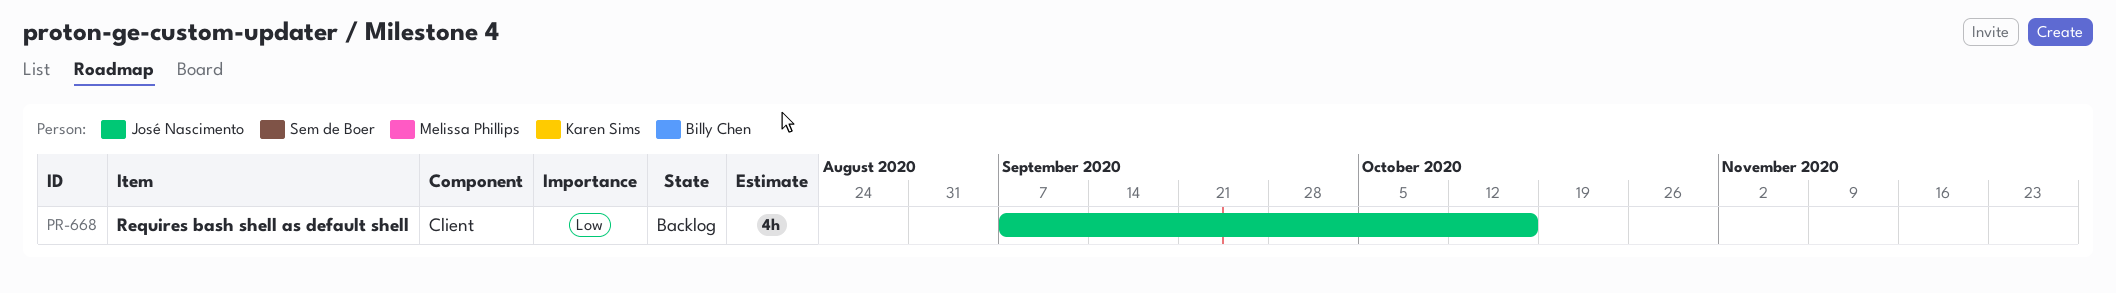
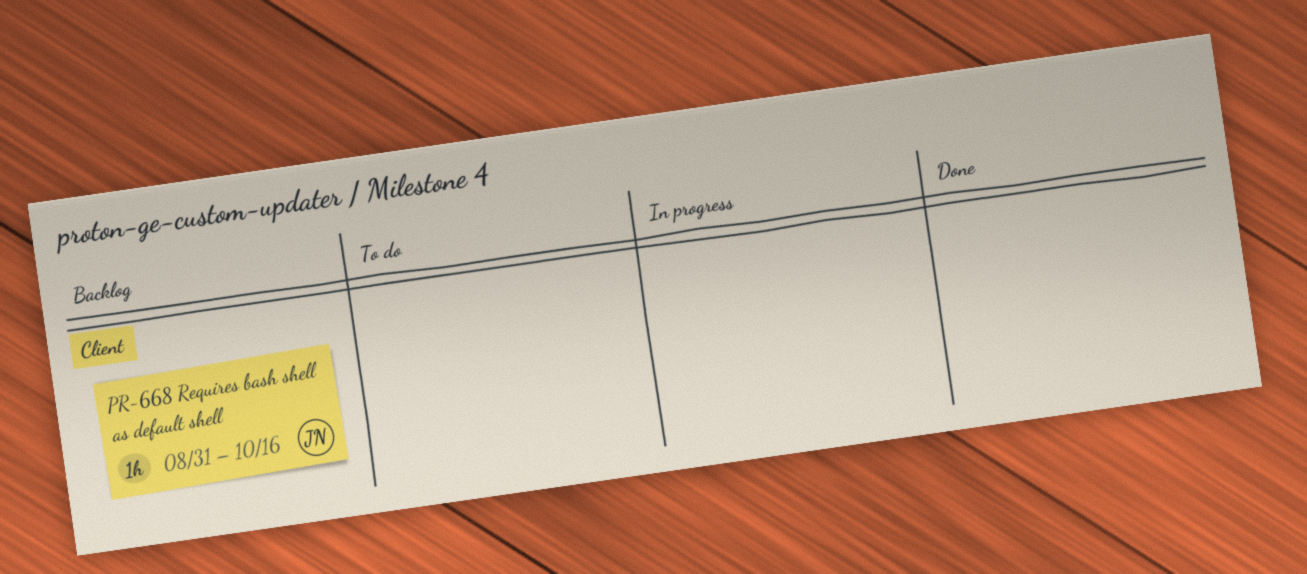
PR-668, estimate: 4h -> 1h
PR-668, start: Sep 7 -> Aug 31

